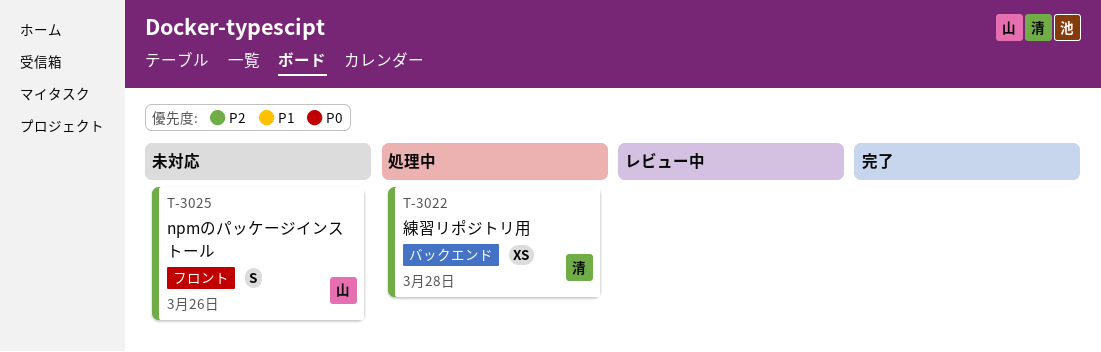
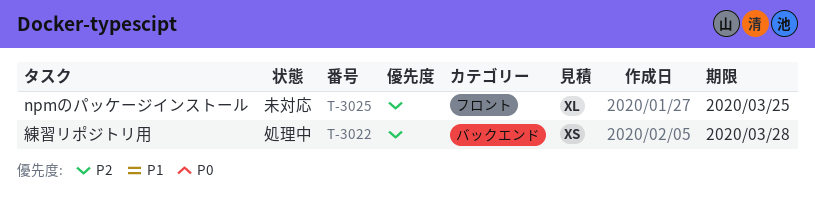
T-3025, estimate: S -> XL
T-3025, due: Mar 26 -> Mar 25

